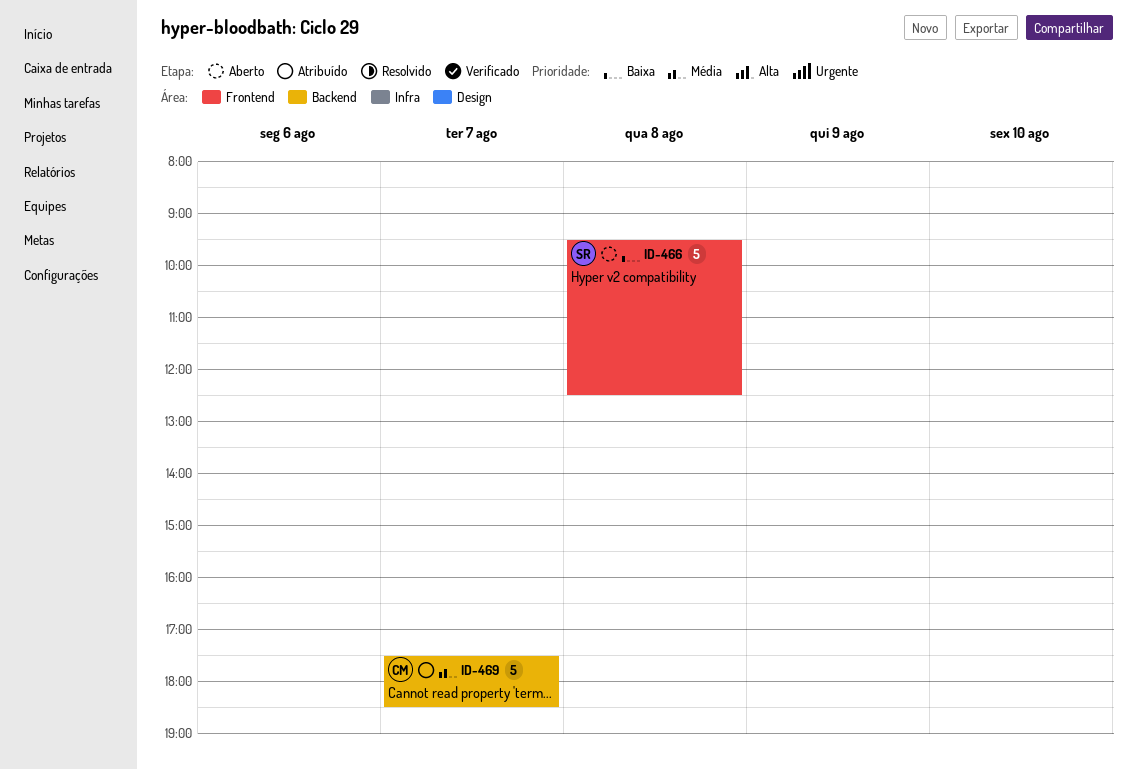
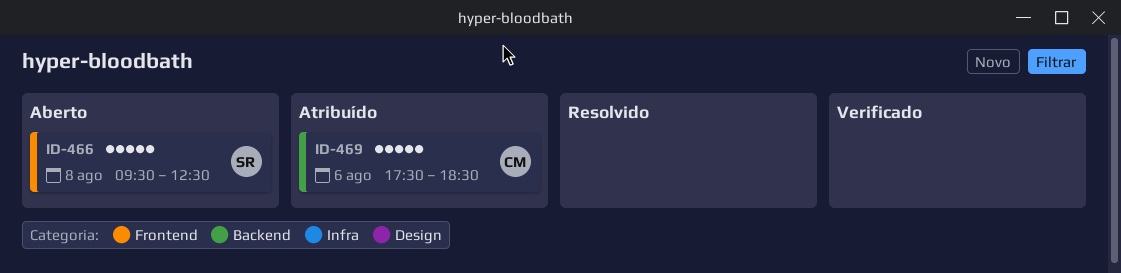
ID-469, day: Aug 7 -> Aug 6

